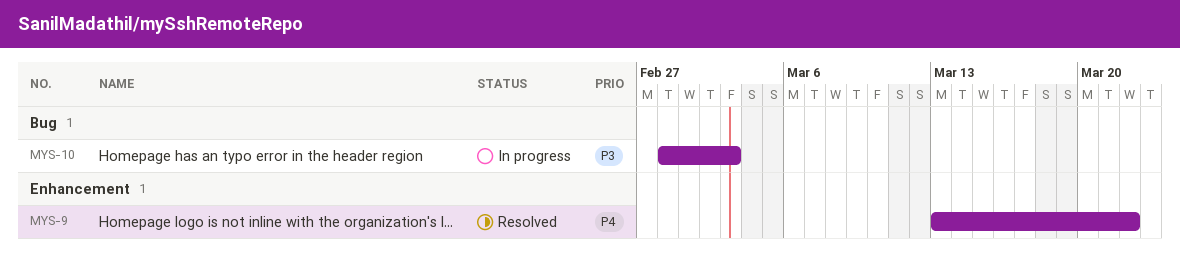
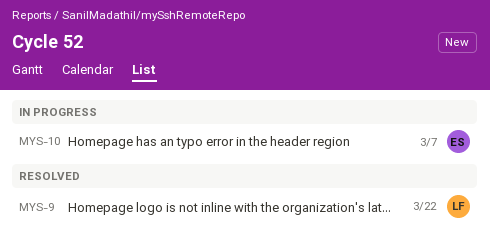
MYS-10, due: Mar 3 -> Mar 7

